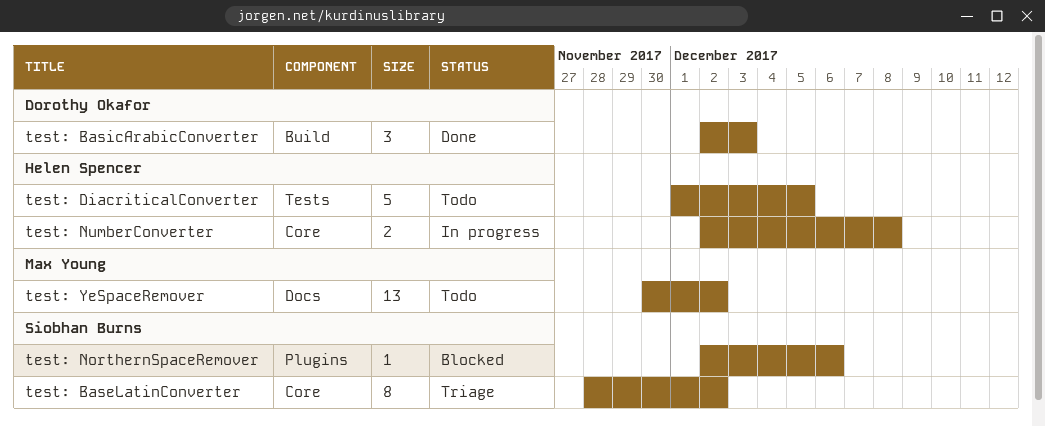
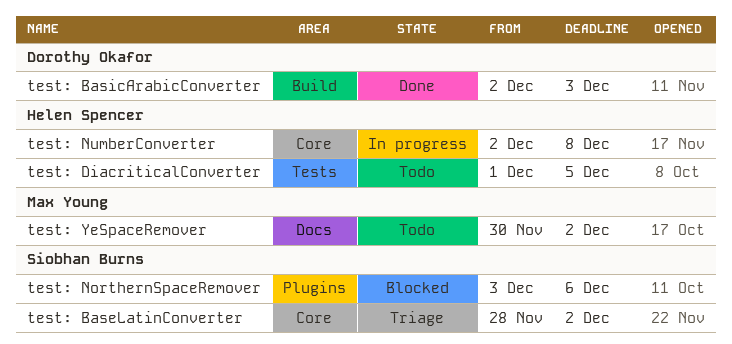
test: NorthernSpaceRemover, start: Dec 2 -> Dec 3

